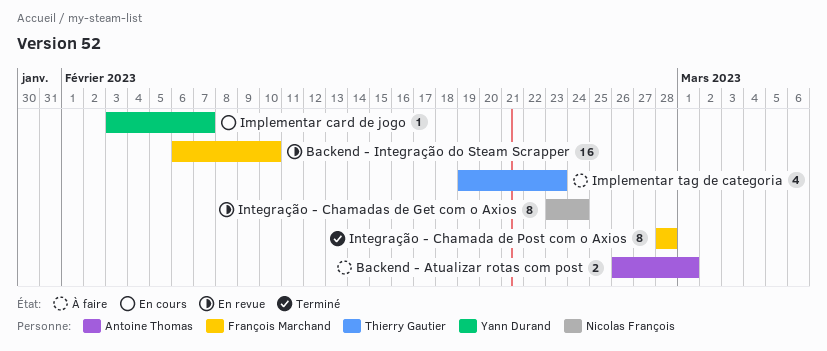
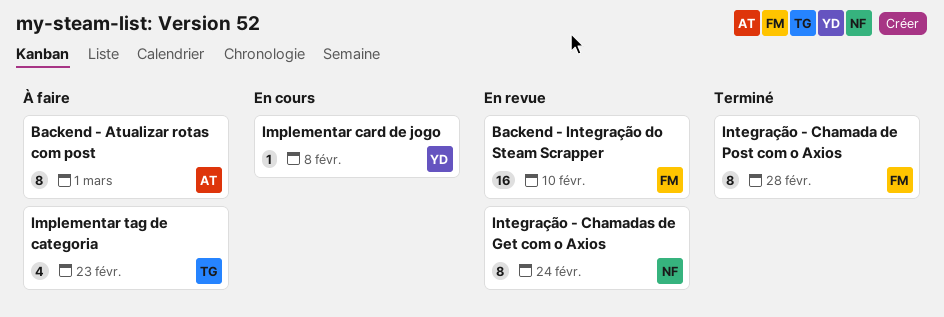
Backend - Atualizar rotas com post, estimate: 2 -> 8
Implementar card de jogo, due: Feb 7 -> Feb 8

